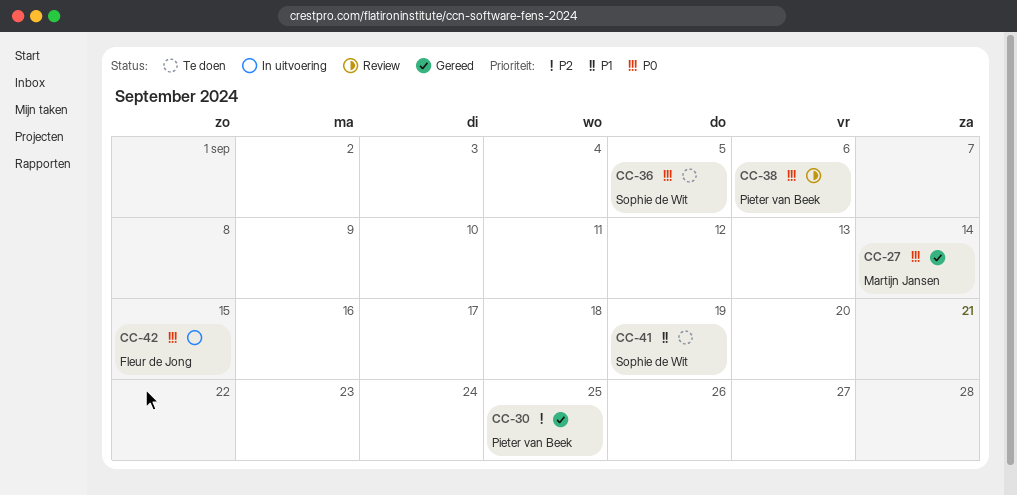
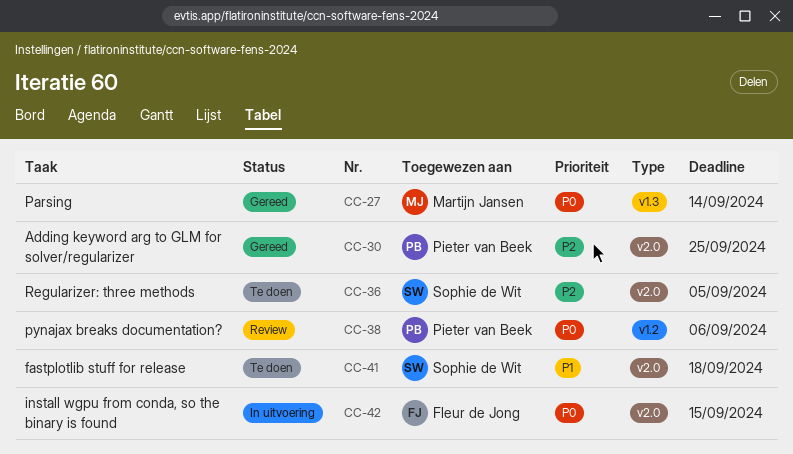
CC-36, priority: P0 -> P2
CC-41, due: Sep 19 -> Sep 18

